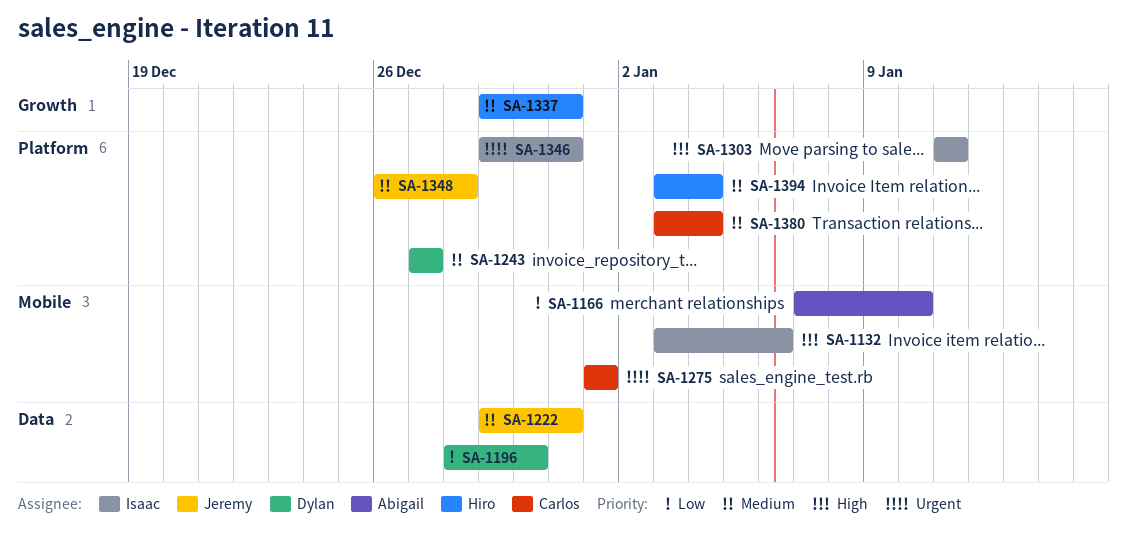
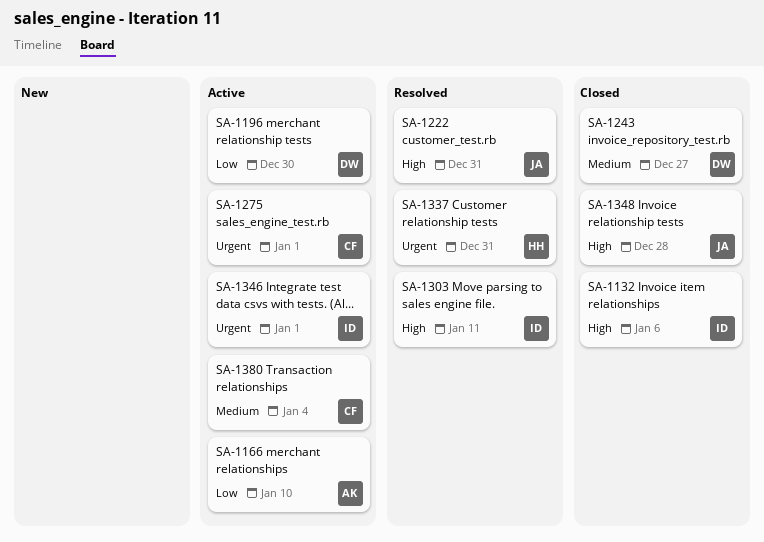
SA-1222, priority: Medium -> High
SA-1337, priority: Medium -> Urgent
SA-1346, due: Dec 31 -> Jan 1
SA-1348, priority: Medium -> High
SA-1394: present -> none

